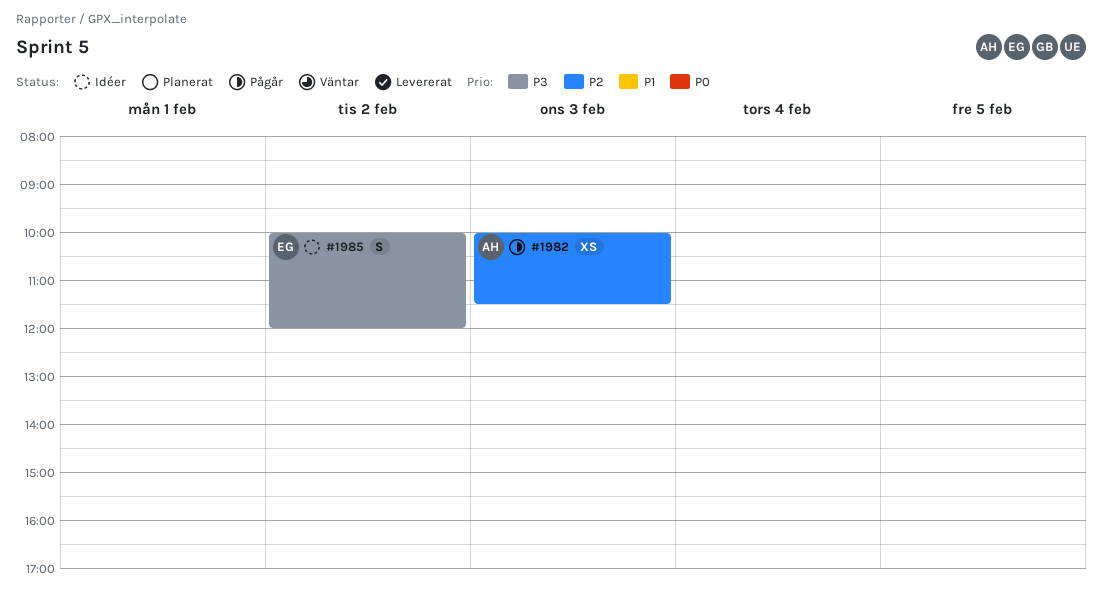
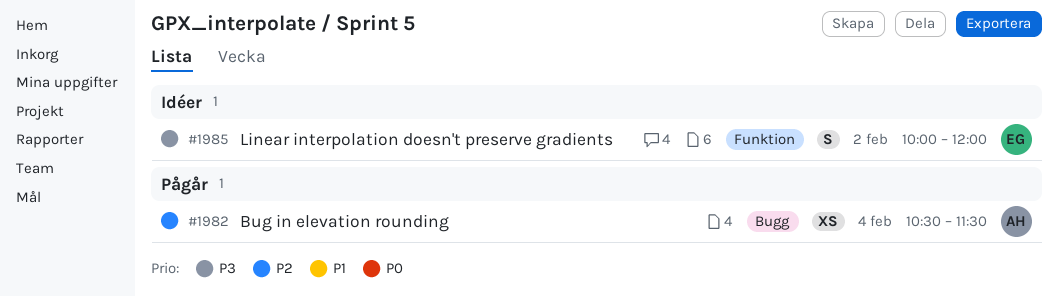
#1982, day: Feb 3 -> Feb 4
#1982, begins: 10:00 -> 10:30

